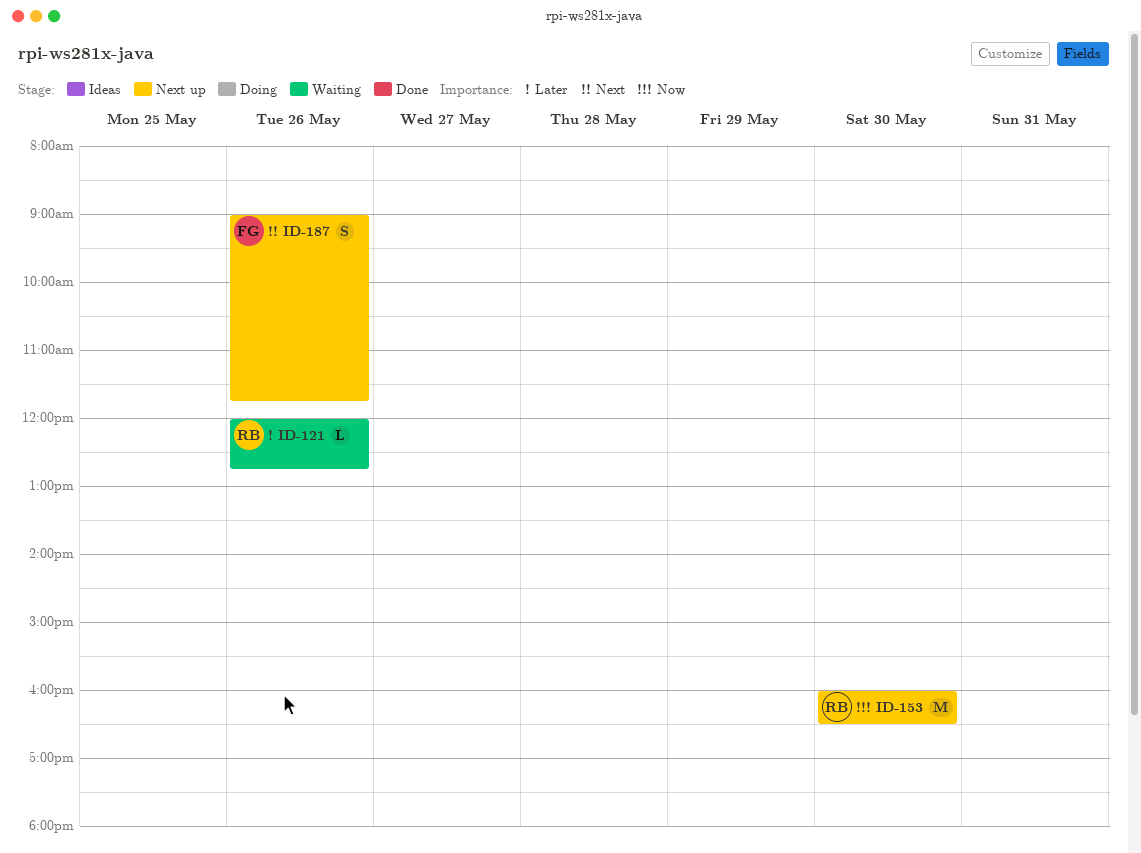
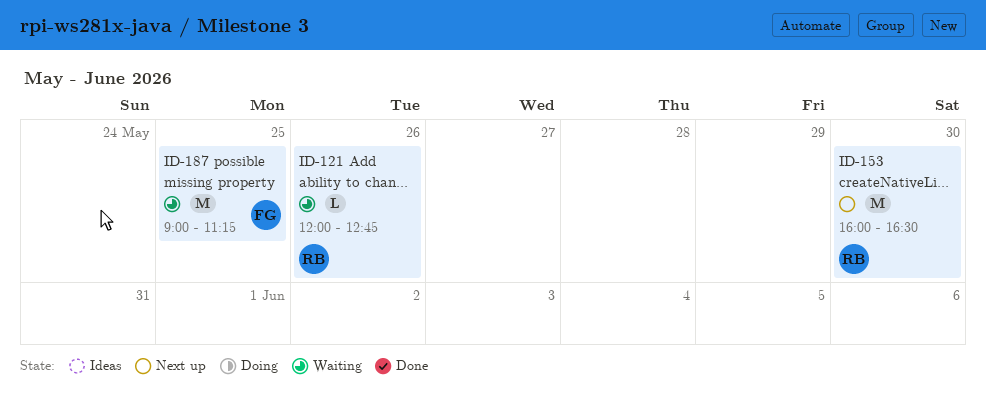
ID-187, status: Next up -> Waiting
ID-187, estimate: S -> M
ID-187, day: May 26 -> May 25
ID-187, ends: 11:45 -> 11:15

